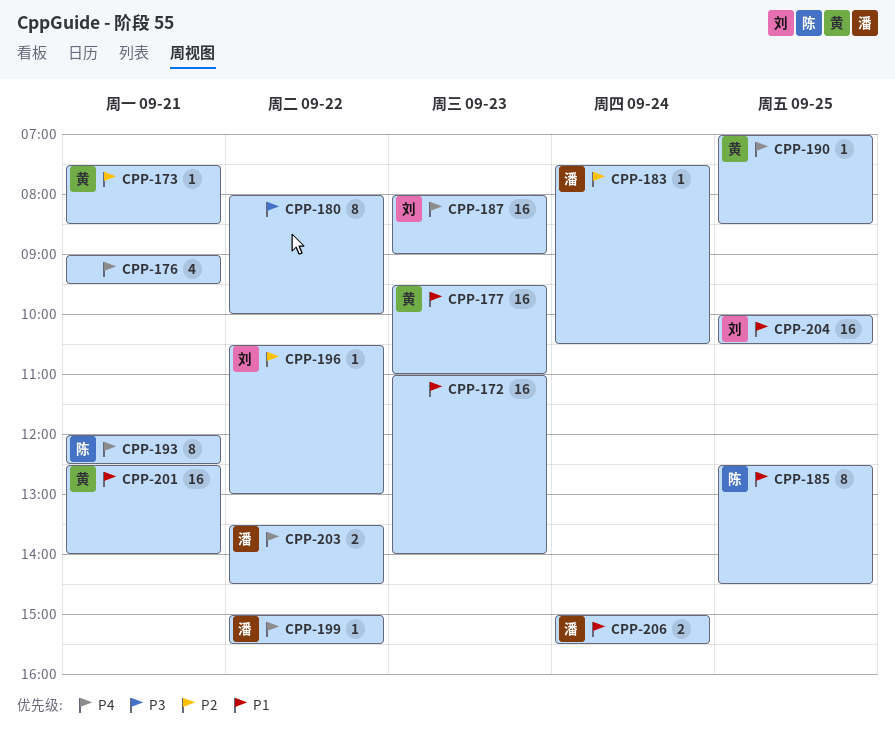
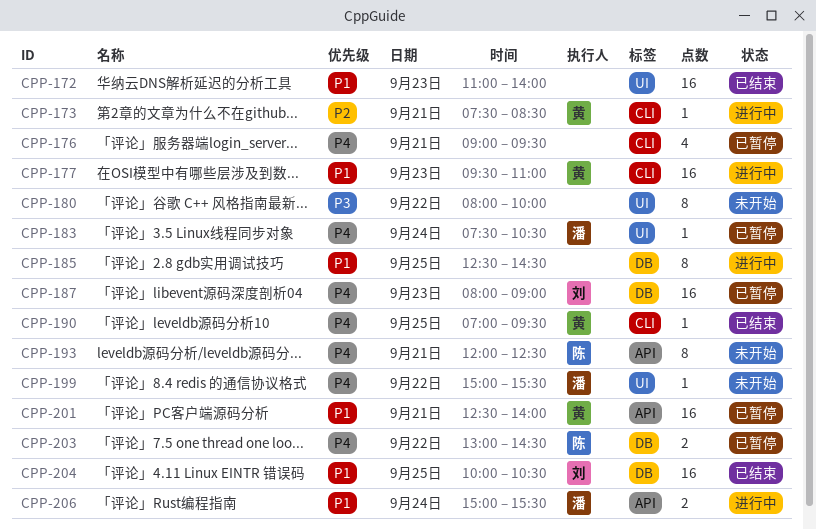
CPP-183, priority: P2 -> P4
CPP-185, owner: 陈 -> none
CPP-190, ends: 08:30 -> 09:30
CPP-196: present -> none
CPP-203, owner: 潘 -> 陈
CPP-203, begins: 13:30 -> 13:00

